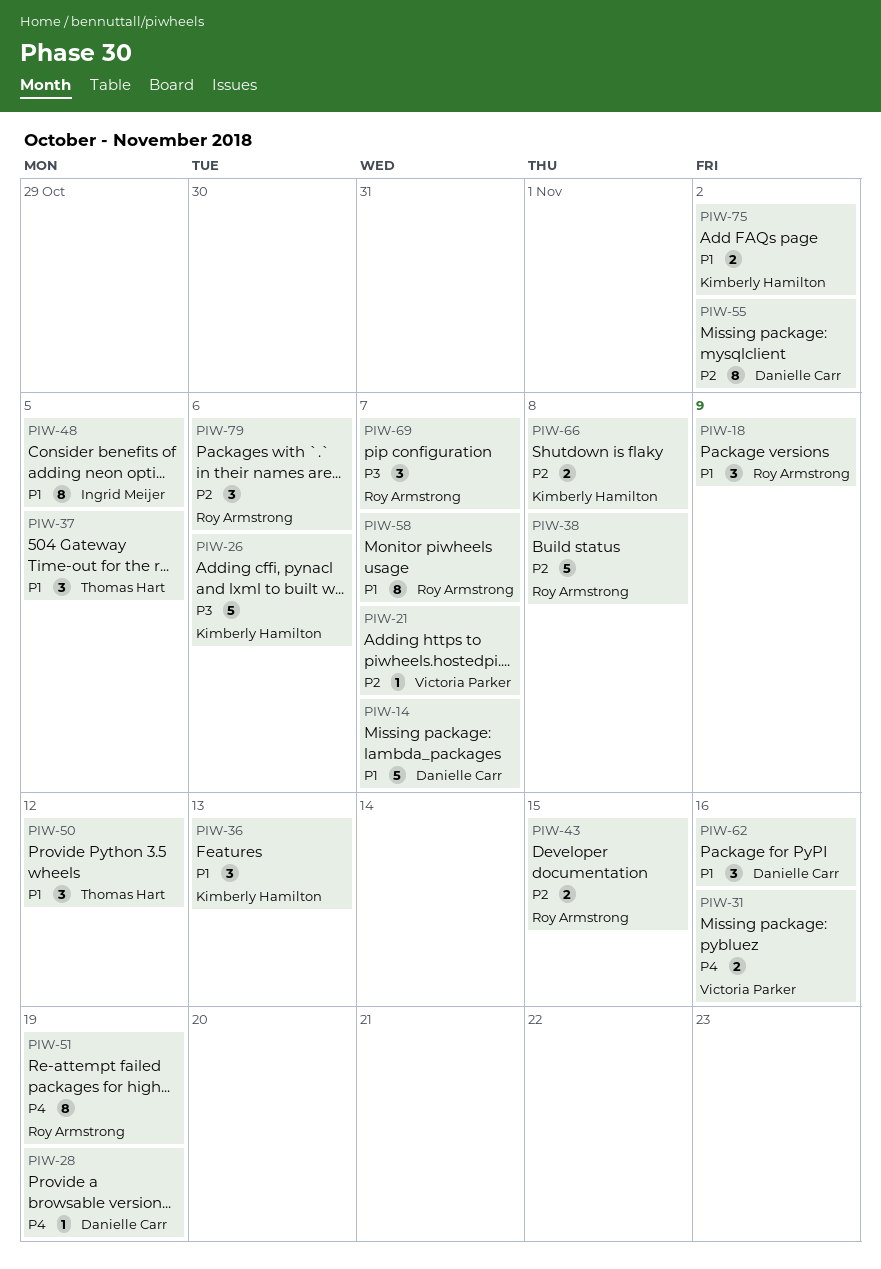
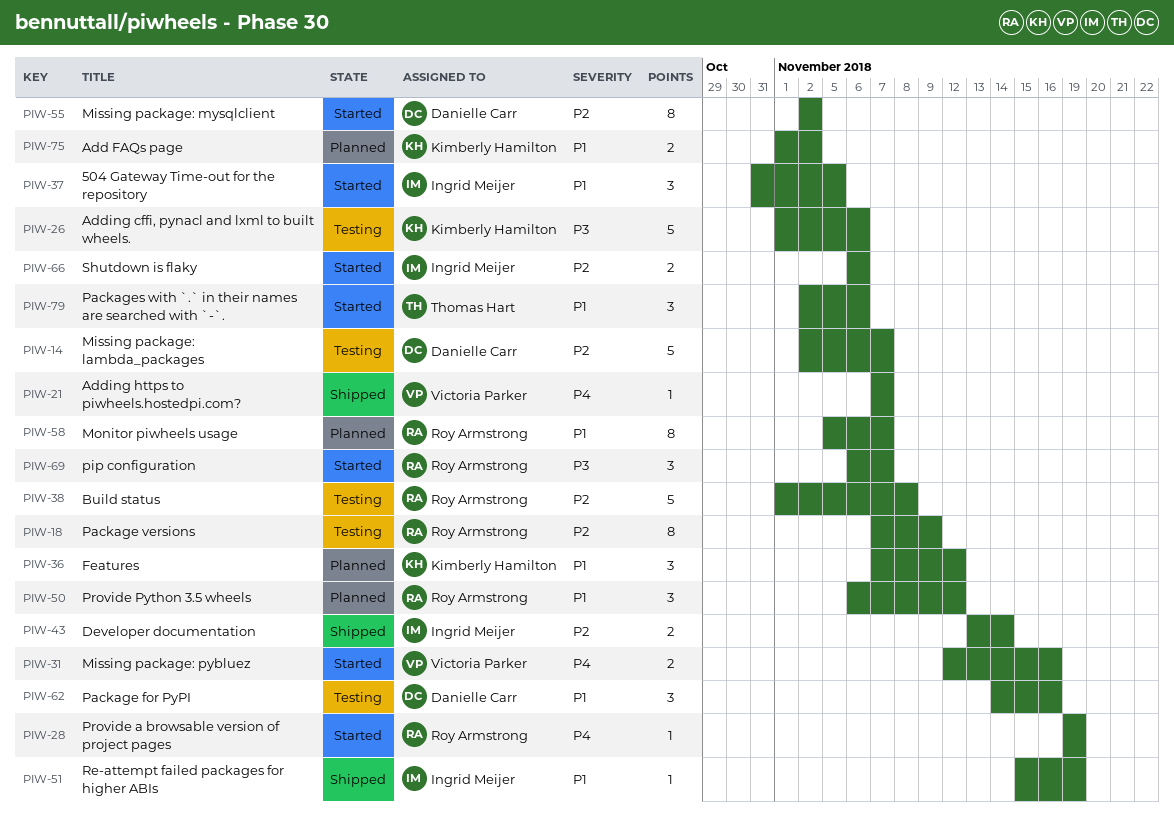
PIW-14, priority: P1 -> P2
PIW-18, priority: P1 -> P2
PIW-18, estimate: 3 -> 8
PIW-21, priority: P2 -> P4
PIW-28, owner: Danielle Carr -> Roy Armstrong
PIW-36, due: Nov 13 -> Nov 12
PIW-37, owner: Thomas Hart -> Ingrid Meijer
PIW-43, owner: Roy Armstrong -> Ingrid Meijer
PIW-43, due: Nov 15 -> Nov 14
PIW-48: present -> none
PIW-50, owner: Thomas Hart -> Roy Armstrong
PIW-51, owner: Roy Armstrong -> Ingrid Meijer
PIW-51, priority: P4 -> P1
PIW-51, estimate: 8 -> 1
PIW-66, owner: Kimberly Hamilton -> Ingrid Meijer
PIW-66, due: Nov 8 -> Nov 6
PIW-79, owner: Roy Armstrong -> Thomas Hart
PIW-79, priority: P2 -> P1

